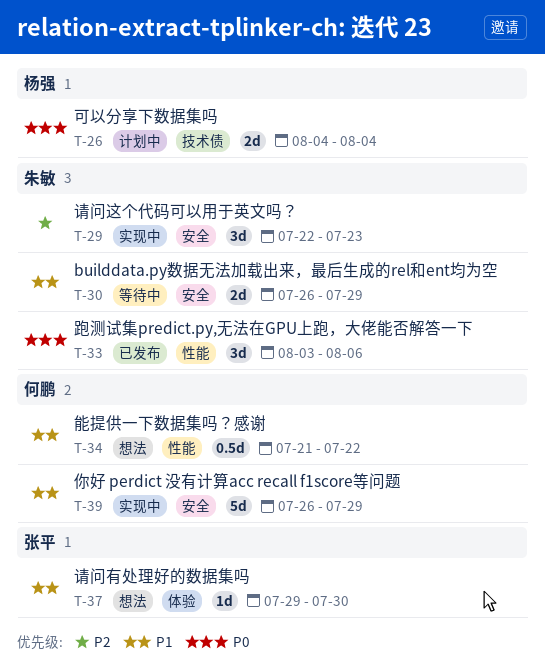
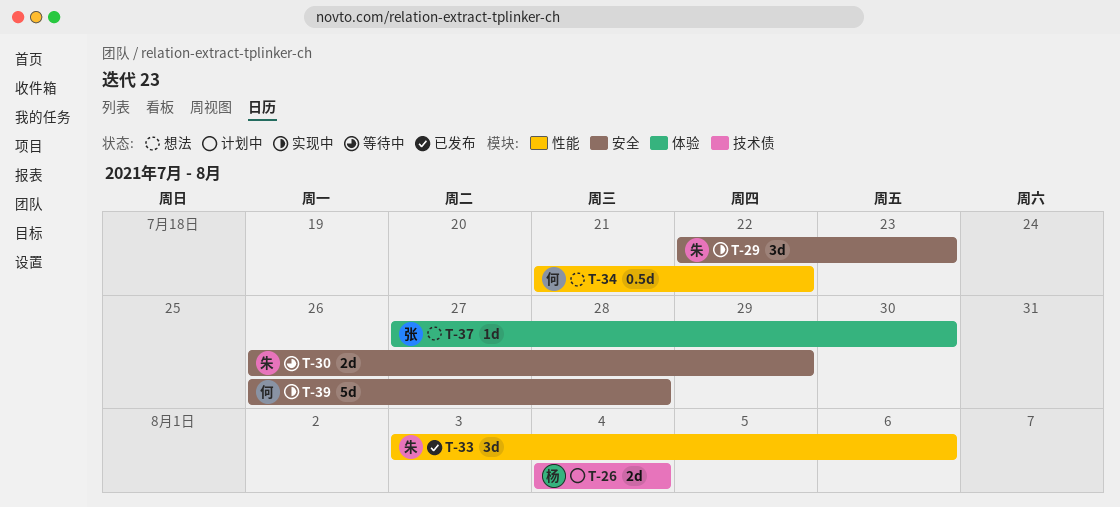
T-37, start: Jul 29 -> Jul 27
T-39, due: Jul 29 -> Jul 28

